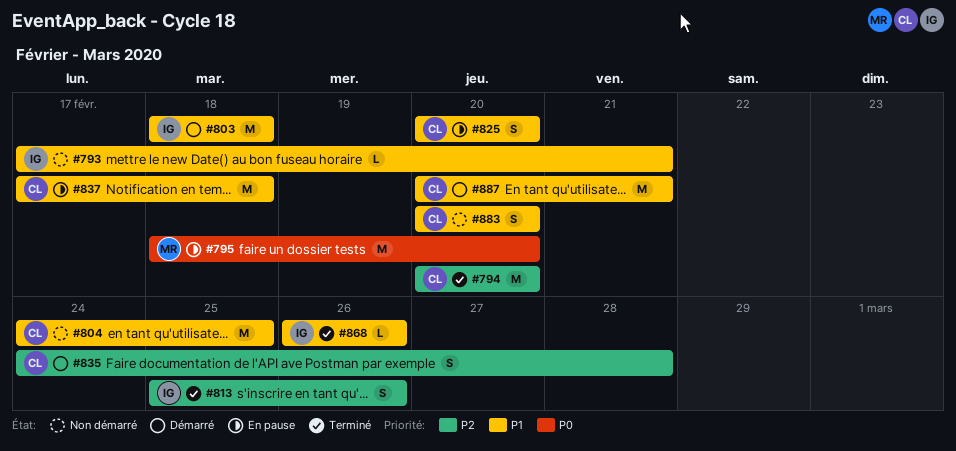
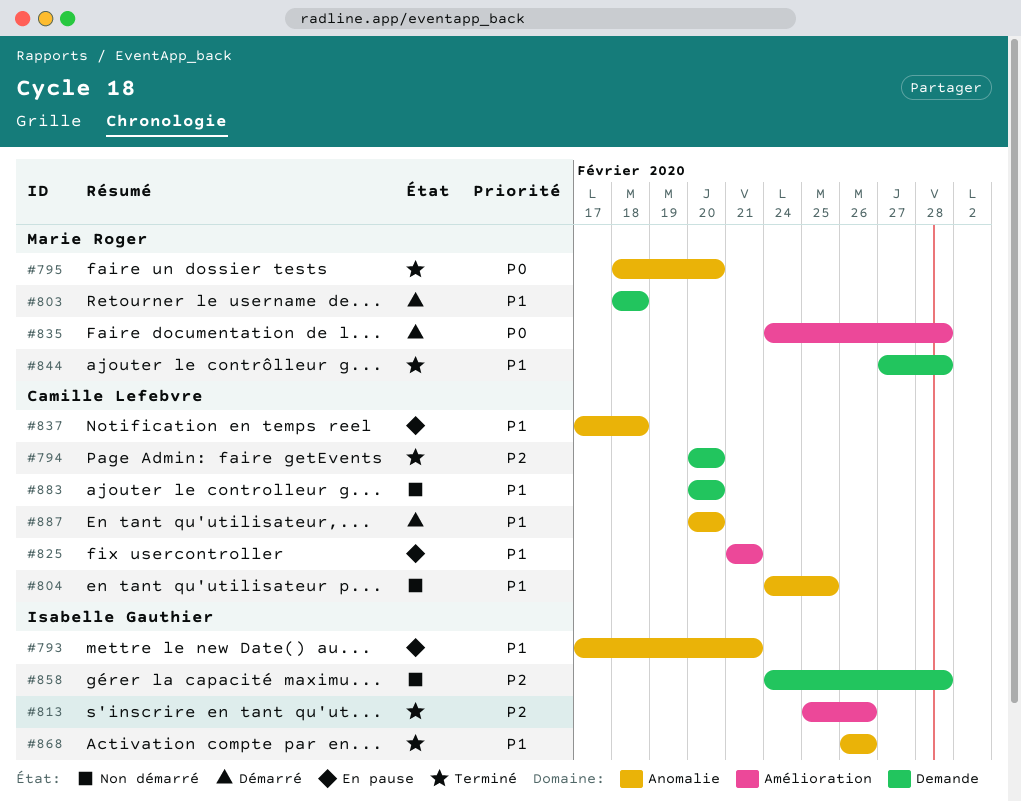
#793, status: Non démarré -> En pause
#795, status: En pause -> Terminé
#803, owner: Isabelle Gauthier -> Marie Roger
#825, start: Feb 20 -> Feb 21
#825, due: Feb 20 -> Feb 21
#835, owner: Camille Lefebvre -> Marie Roger
#835, priority: P2 -> P0
#844: none -> present
#858: none -> present
#887, due: Feb 21 -> Feb 20

